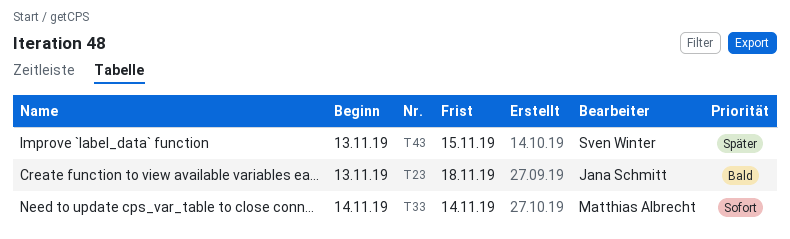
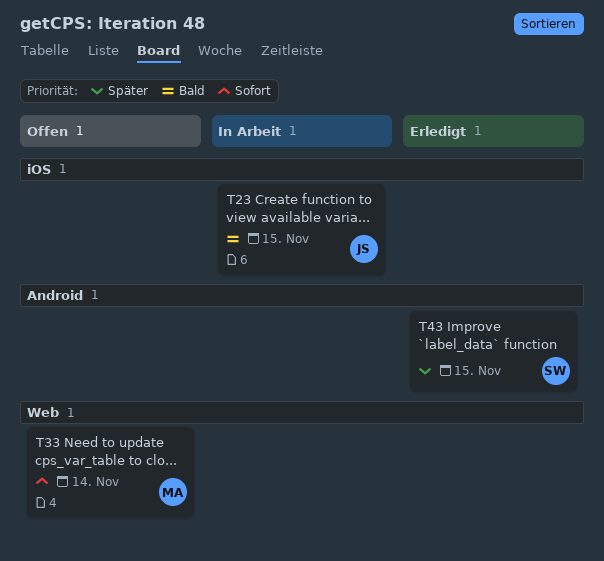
T23, due: Nov 18 -> Nov 15

